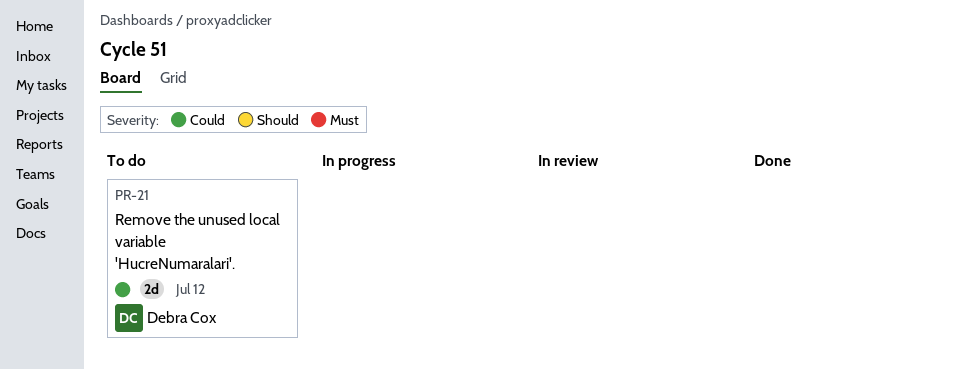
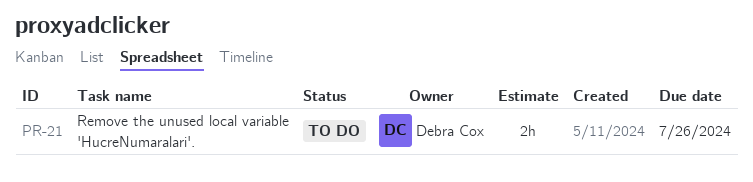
PR-21, estimate: 2d -> 2h
PR-21, due: Jul 12 -> Jul 26

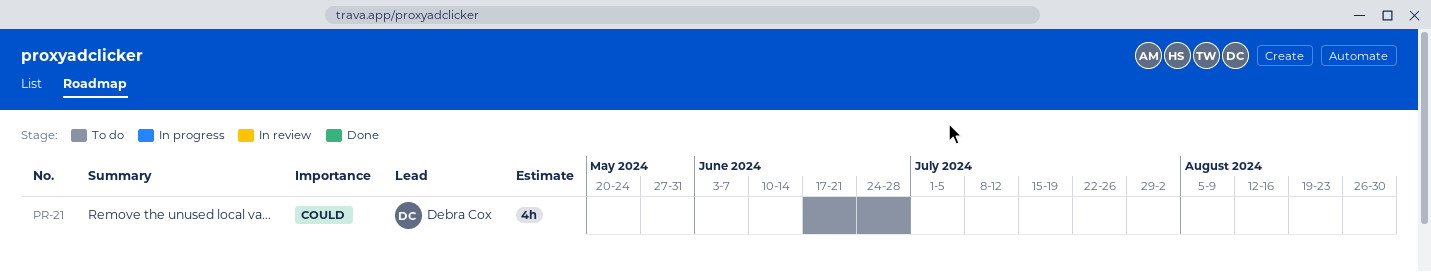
PR-21, estimate: 2h -> 4h
PR-21, due: Jul 26 -> Jun 28

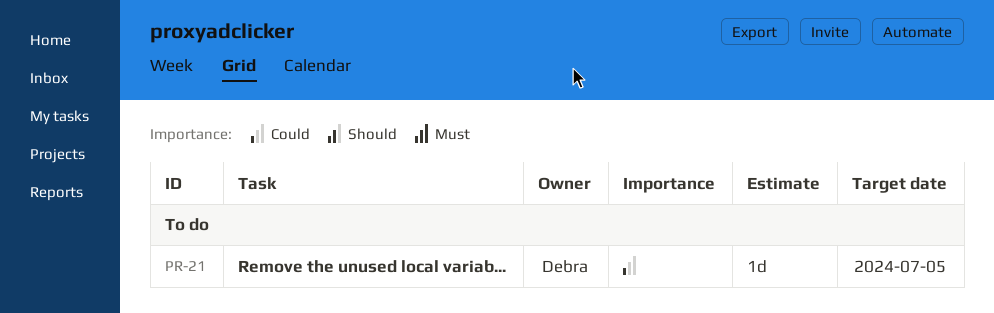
PR-21, estimate: 4h -> 1d
PR-21, due: Jun 28 -> Jul 5

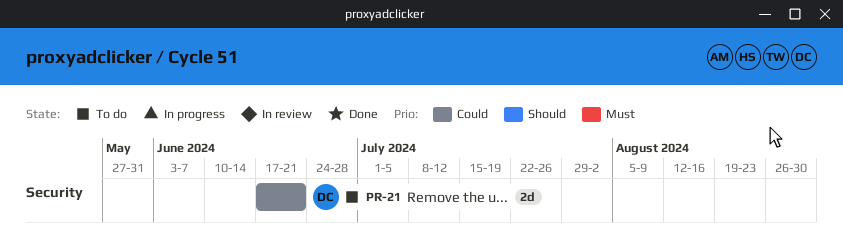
PR-21, estimate: 1d -> 2d
PR-21, due: Jul 5 -> Jun 21

